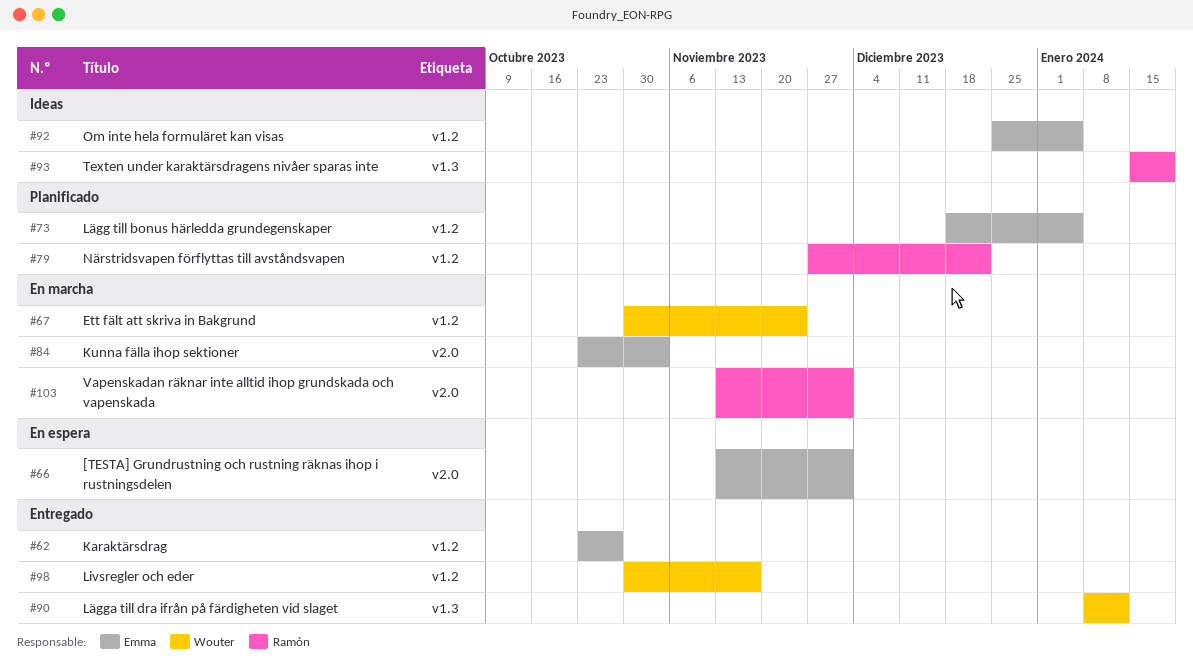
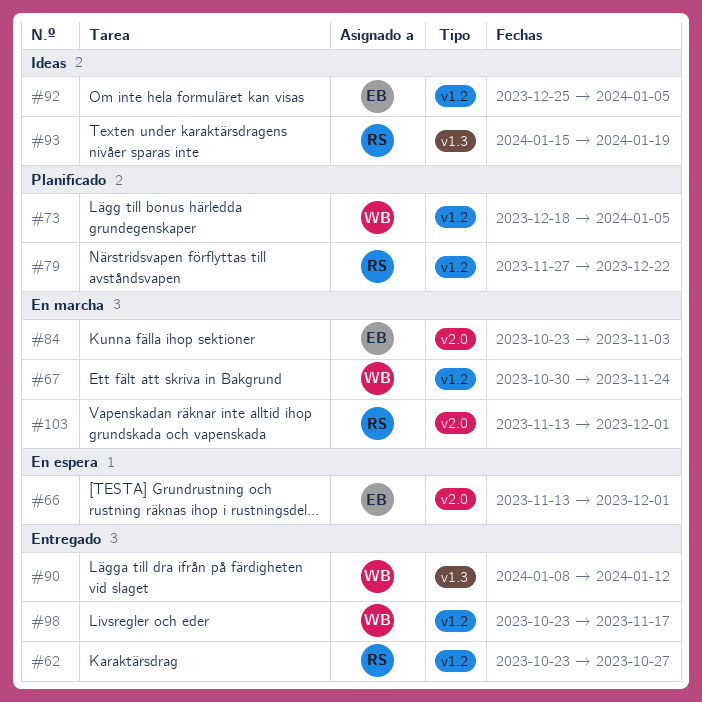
#62, owner: Emma -> Ramón
#73, owner: Emma -> Wouter
#98, start: Oct 30 -> Oct 23

